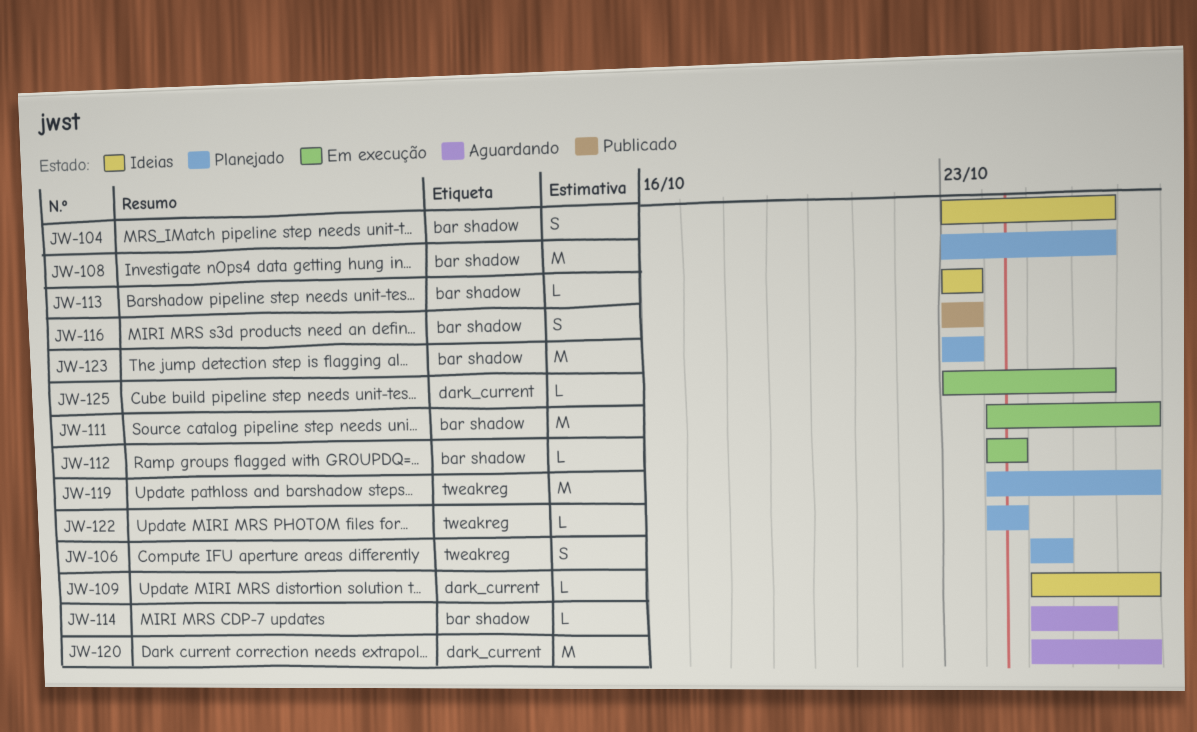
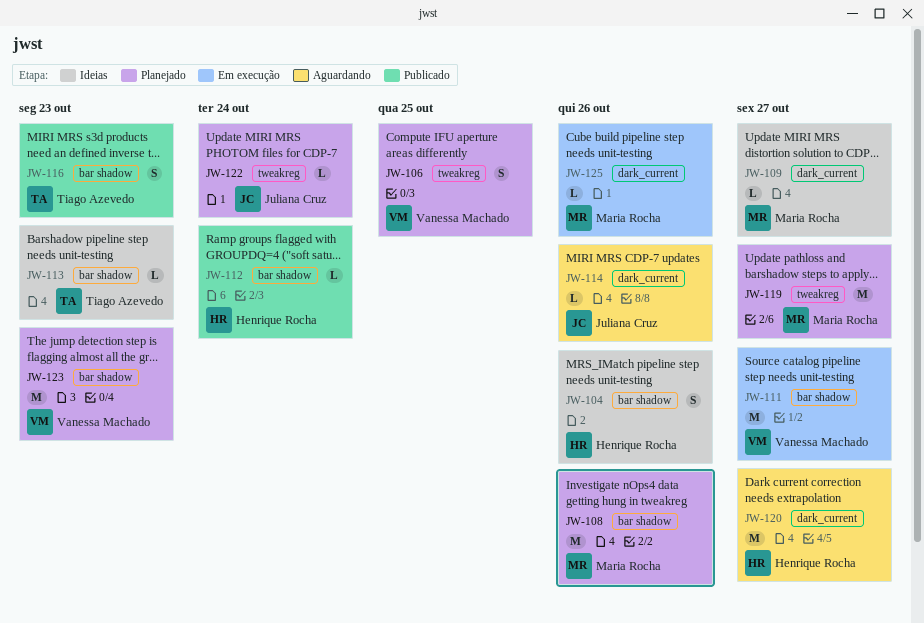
JW-112, status: Em execução -> Publicado
JW-114, label: bar shadow -> dark_current

